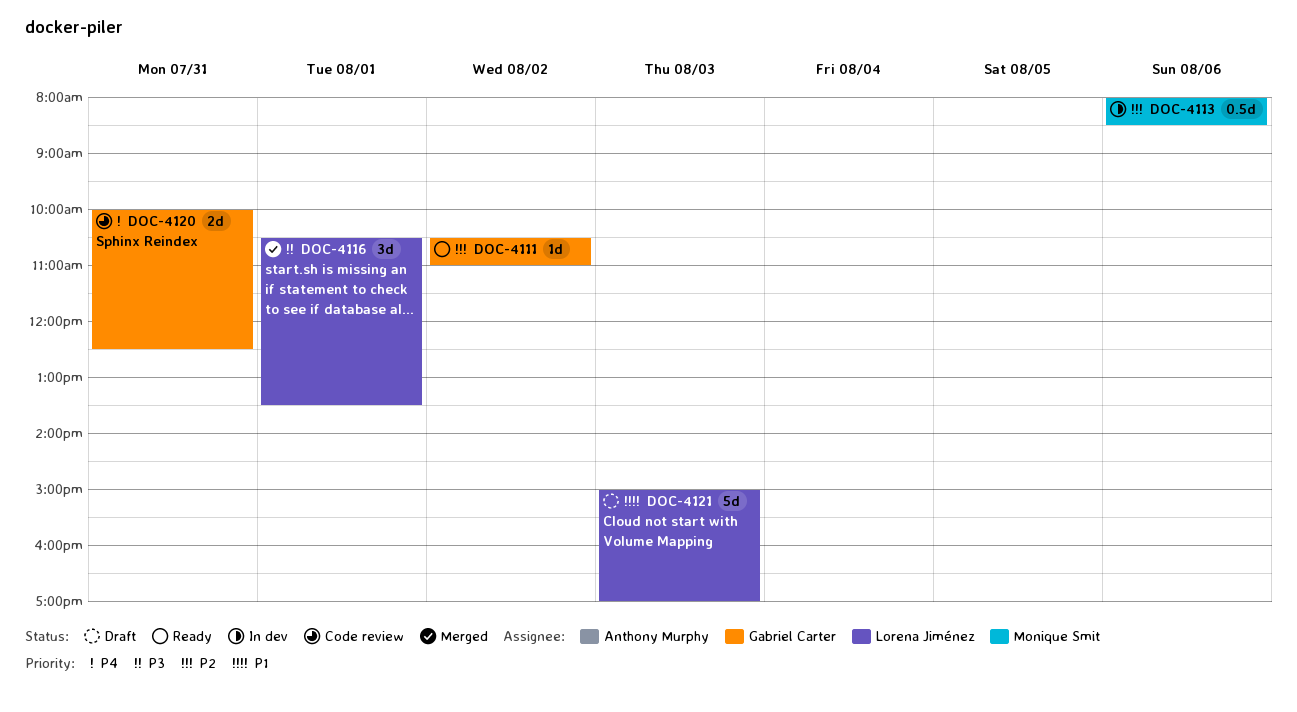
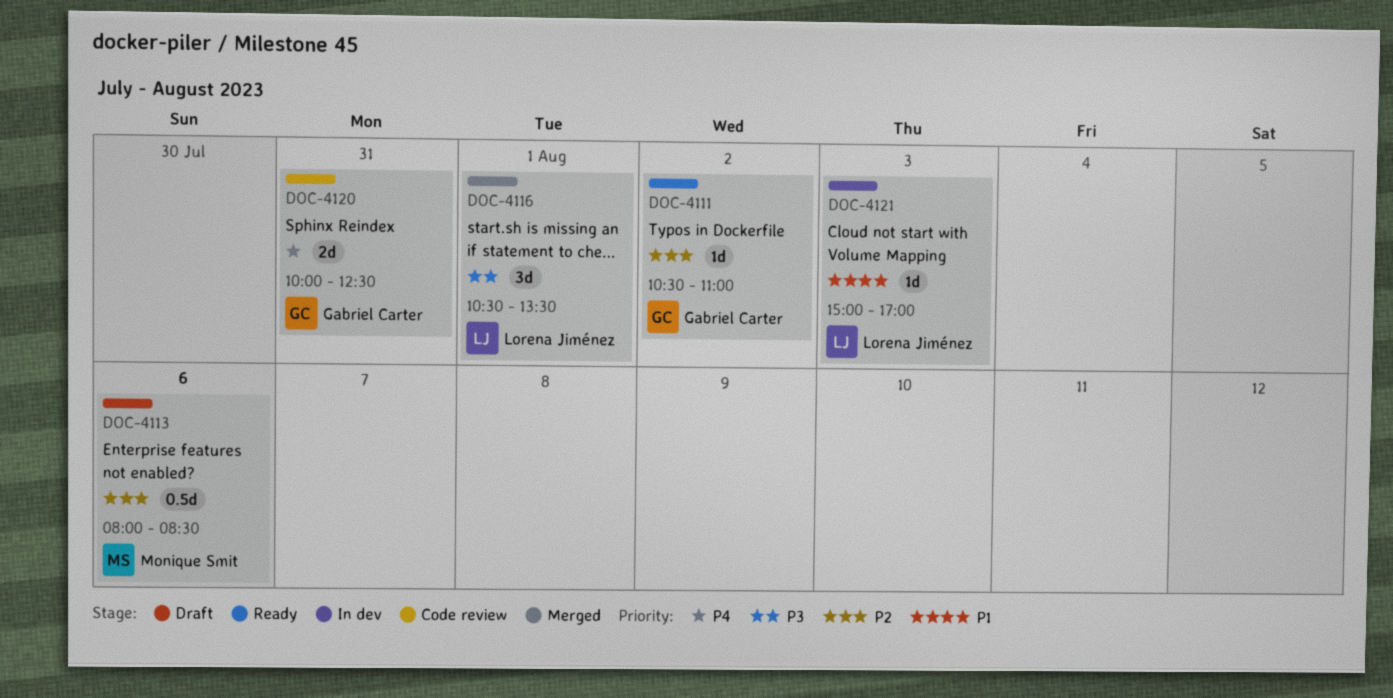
DOC-4113, status: In dev -> Draft
DOC-4121, status: Draft -> In dev
DOC-4121, estimate: 5d -> 1d

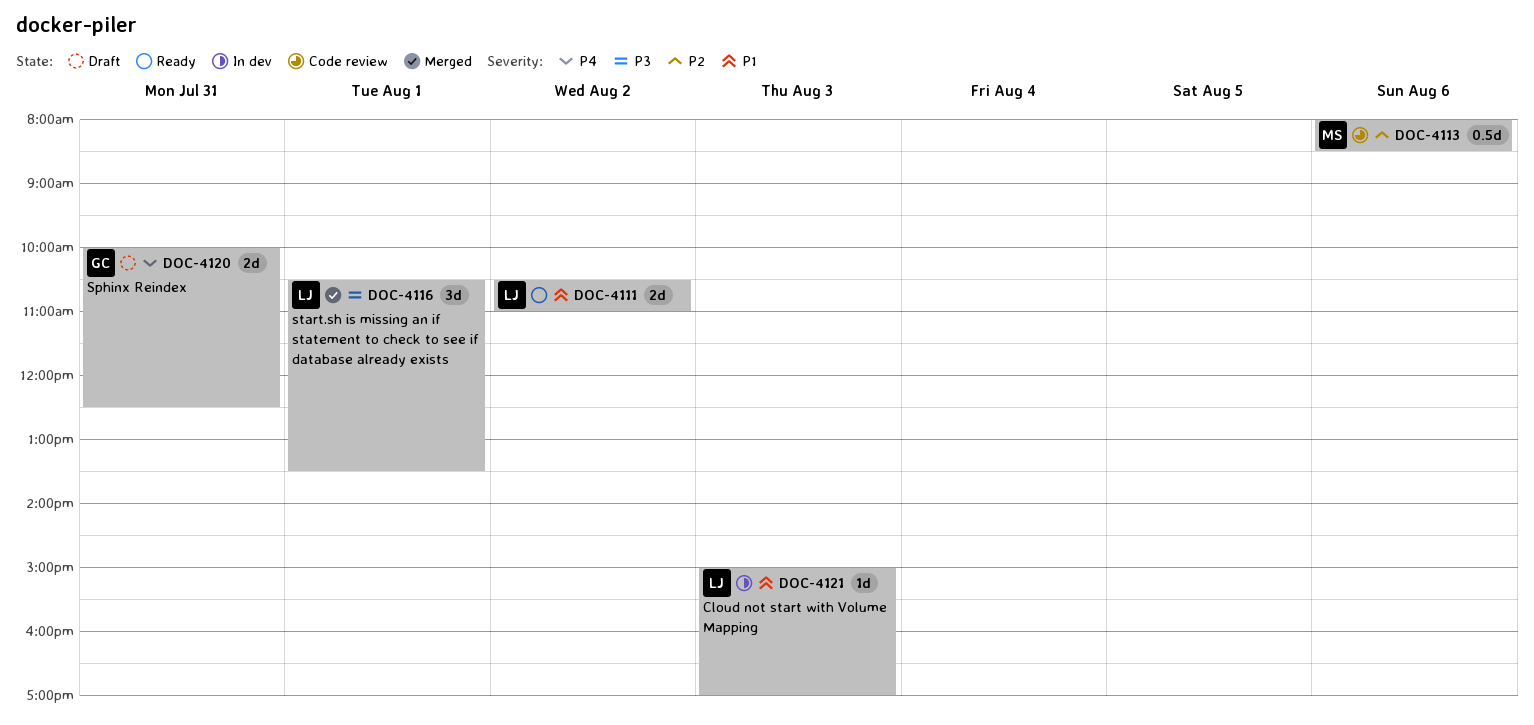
DOC-4111, owner: Gabriel Carter -> Lorena Jiménez
DOC-4111, priority: P2 -> P1
DOC-4111, estimate: 1d -> 2d
DOC-4113, status: Draft -> Code review
DOC-4120, status: Code review -> Draft

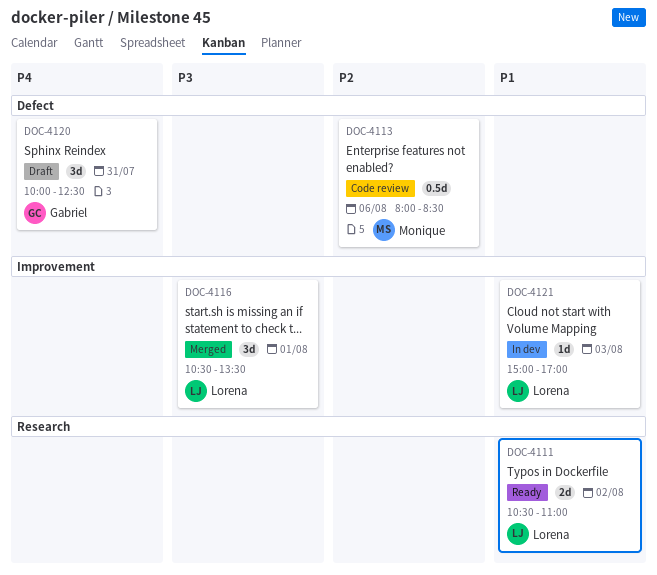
DOC-4120, estimate: 2d -> 3d

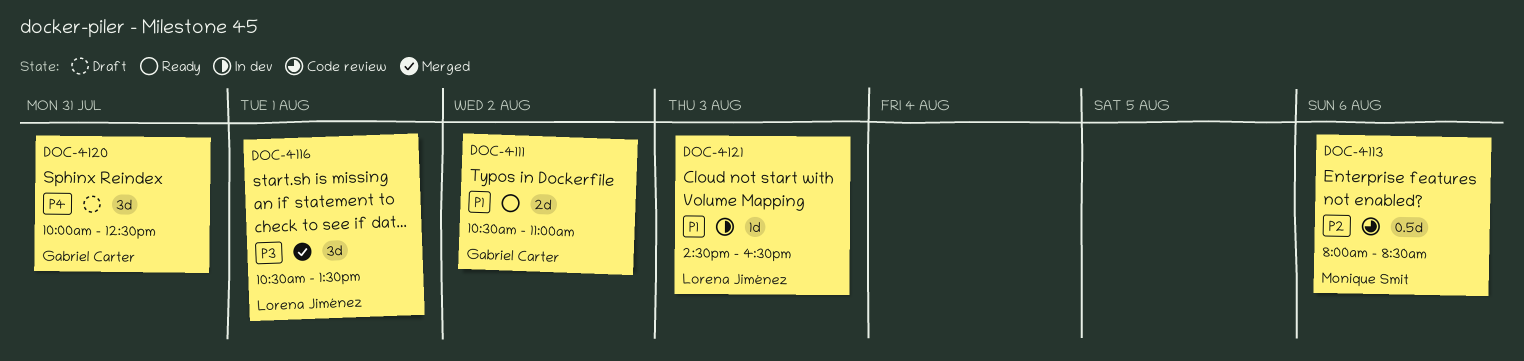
DOC-4111, owner: Lorena Jiménez -> Gabriel Carter
DOC-4121, begins: 15:00 -> 14:30
DOC-4121, ends: 17:00 -> 16:30

